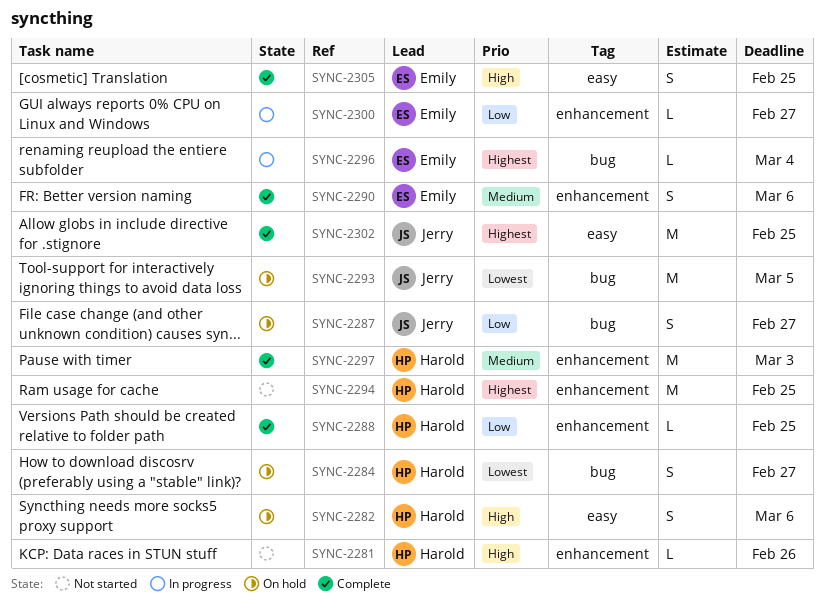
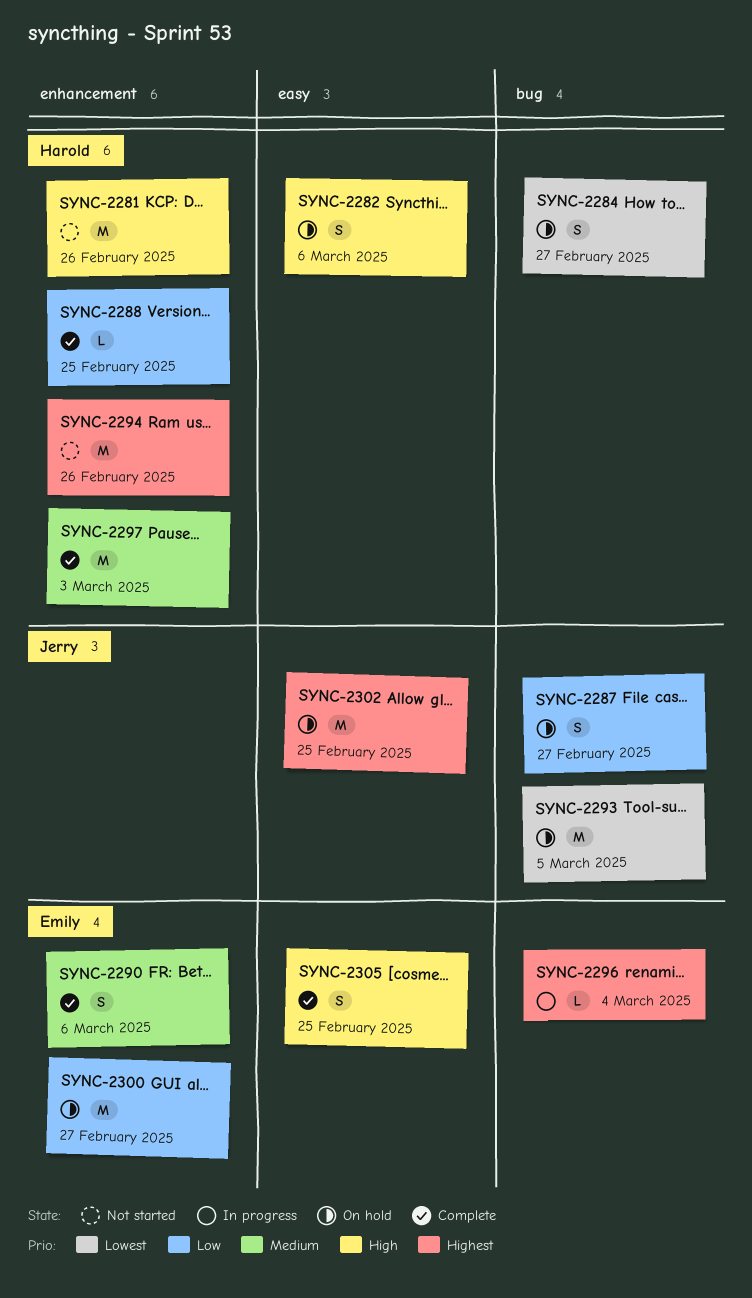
SYNC-2281, estimate: L -> M
SYNC-2294, due: Feb 25 -> Feb 26
SYNC-2300, status: In progress -> On hold
SYNC-2300, estimate: L -> M
SYNC-2302, status: Complete -> On hold

